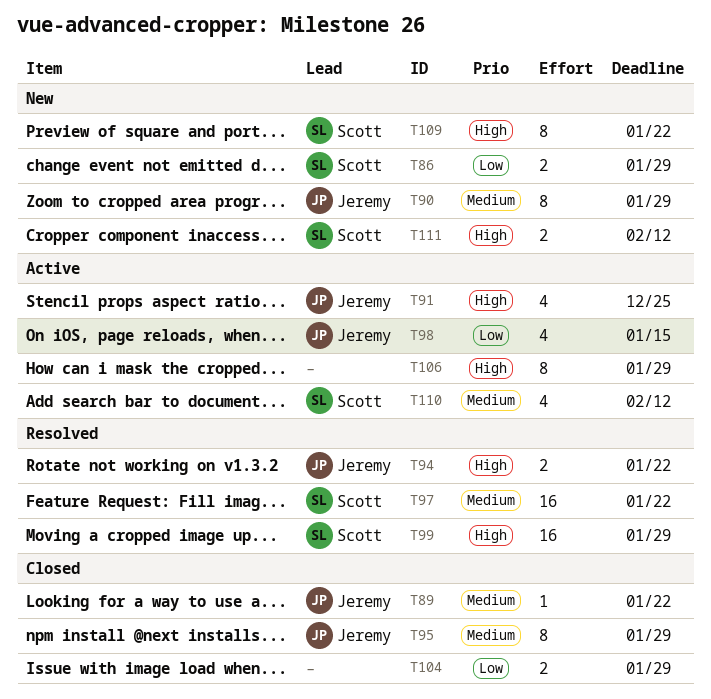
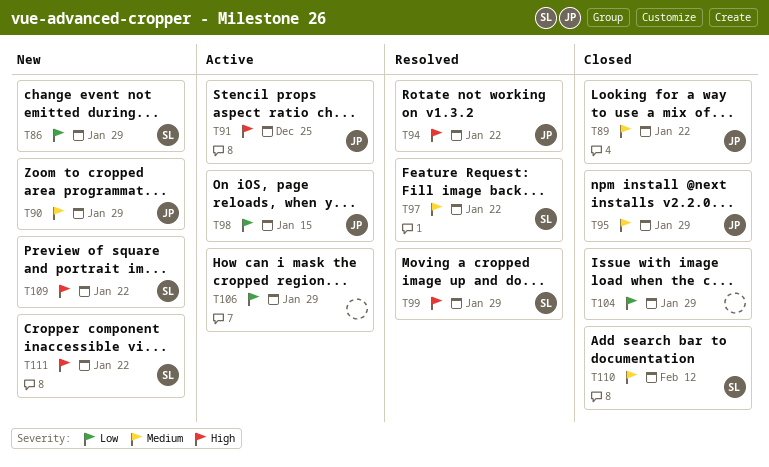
T106, priority: High -> Low
T110, status: Active -> Closed
T111, due: Feb 12 -> Jan 22

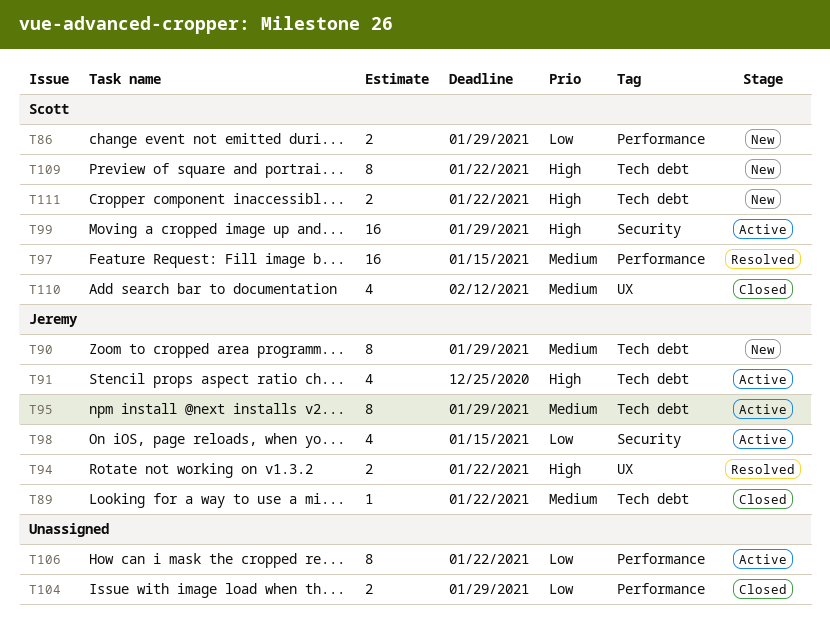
T95, status: Closed -> Active
T97, due: Jan 22 -> Jan 15
T99, status: Resolved -> Active
T106, due: Jan 29 -> Jan 22

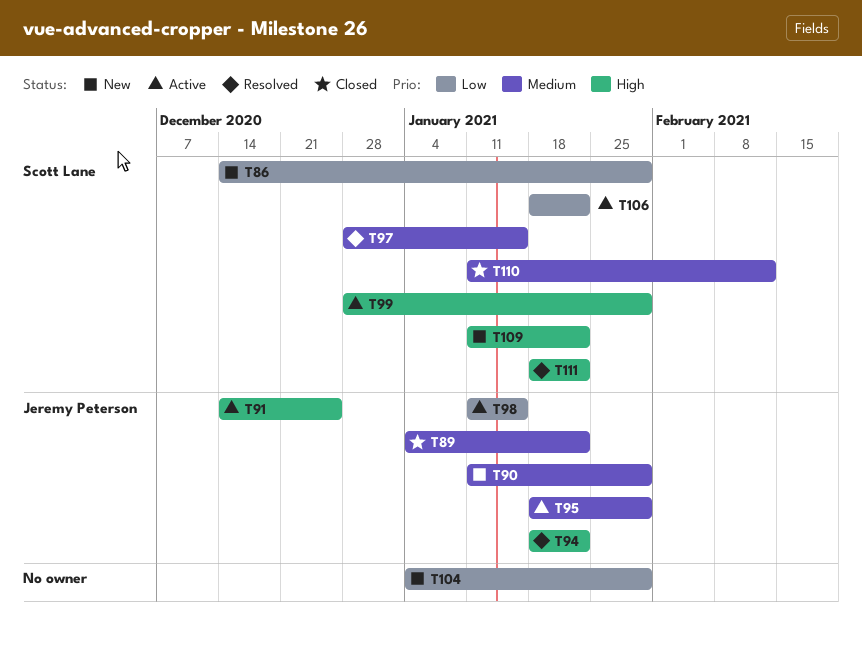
T104, status: Closed -> New
T106, owner: none -> Scott Lane
T111, status: New -> Resolved

